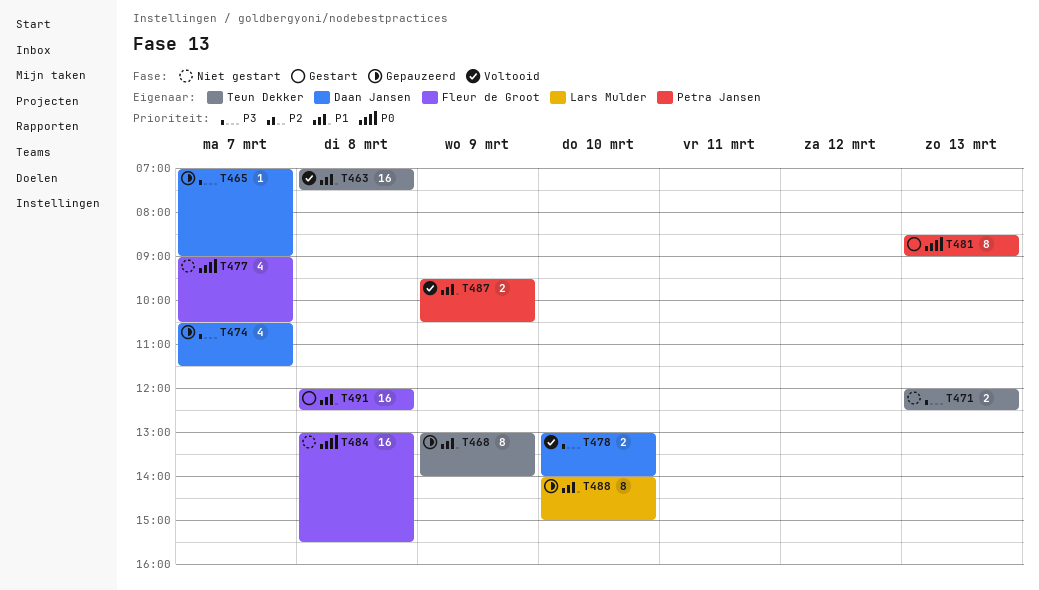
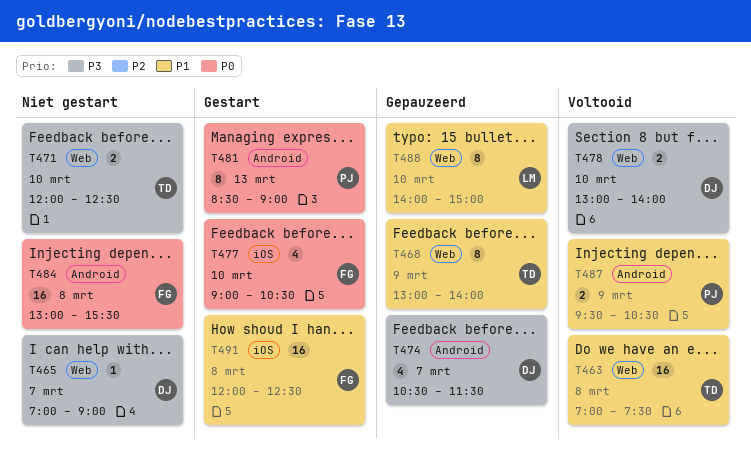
T465, status: Gepauzeerd -> Niet gestart
T471, day: Mar 13 -> Mar 10
T477, status: Niet gestart -> Gestart
T477, day: Mar 7 -> Mar 10

